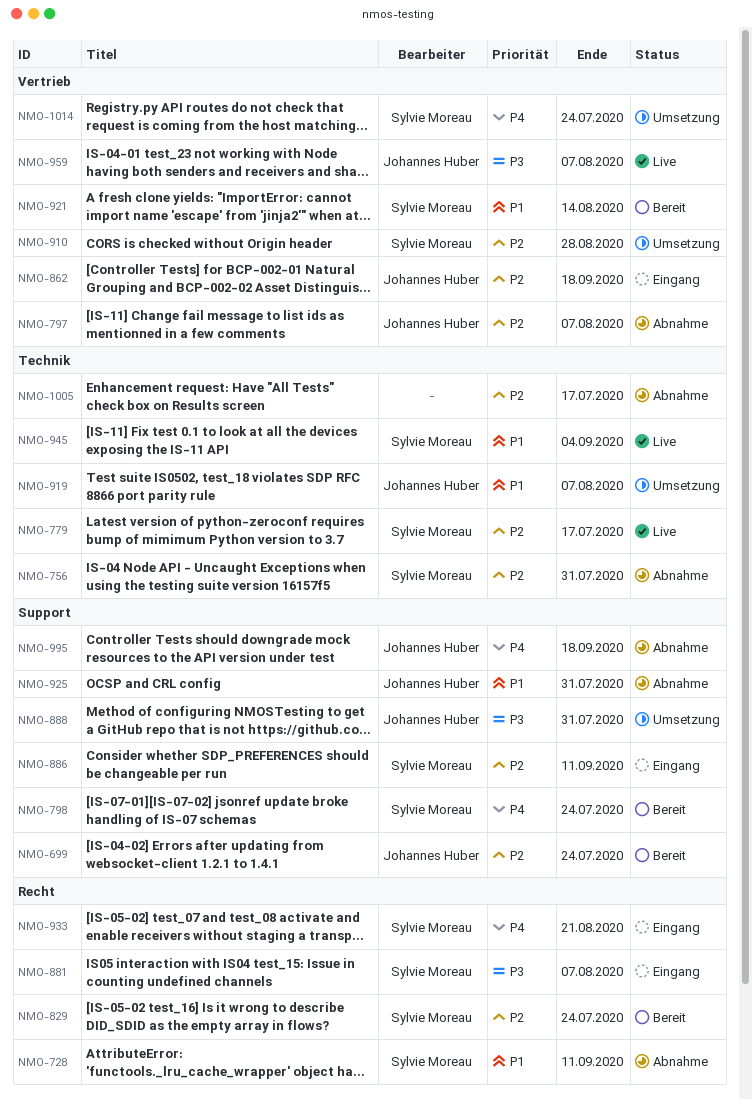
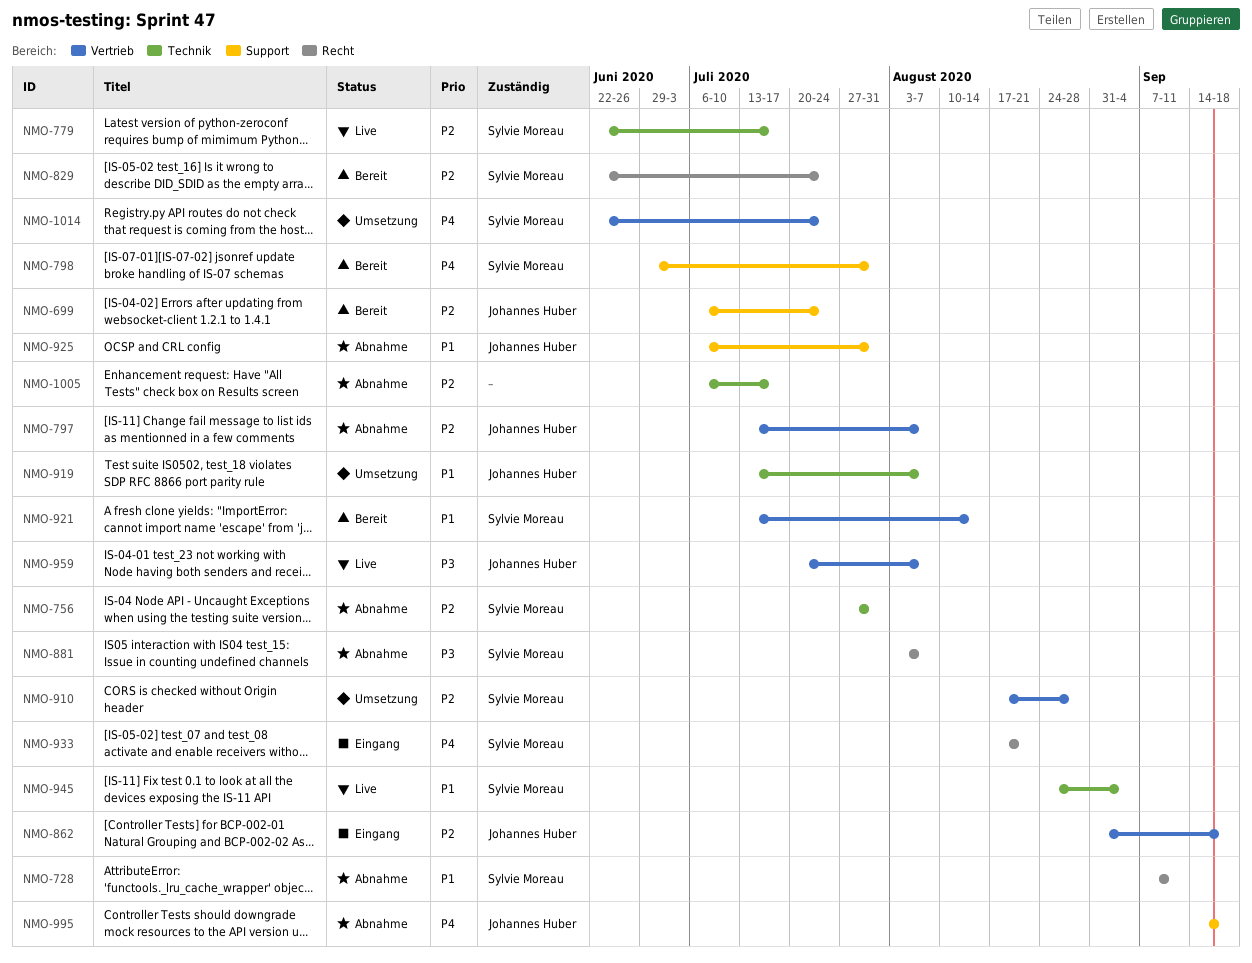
NMO-798, due: Jul 24 -> Jul 31
NMO-881, status: Eingang -> Abnahme
NMO-886: present -> none
NMO-888: present -> none

